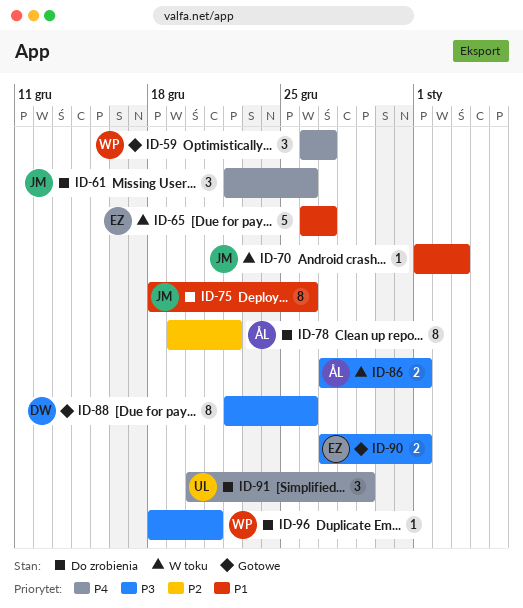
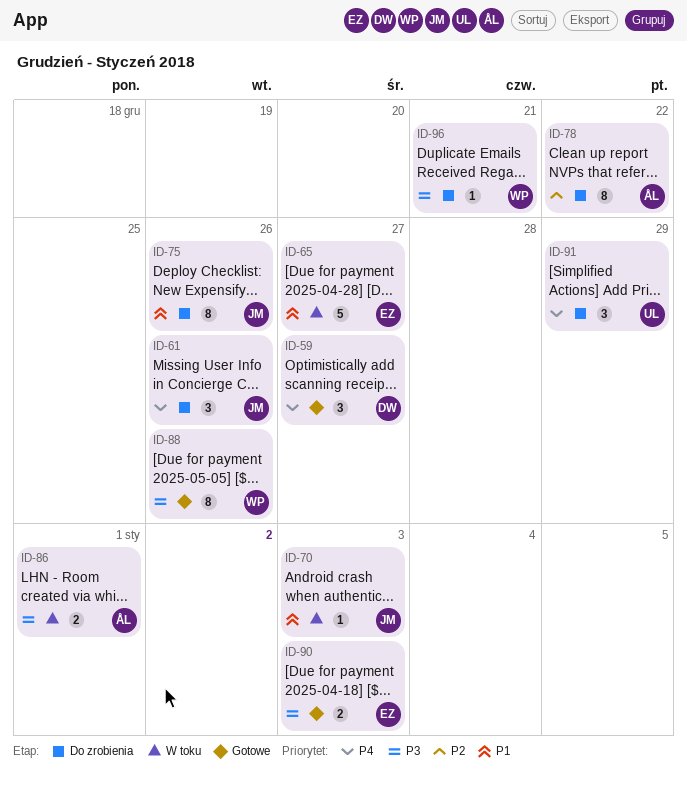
ID-59, owner: WP -> DW
ID-88, owner: DW -> WP
ID-90, due: Jan 1 -> Jan 3

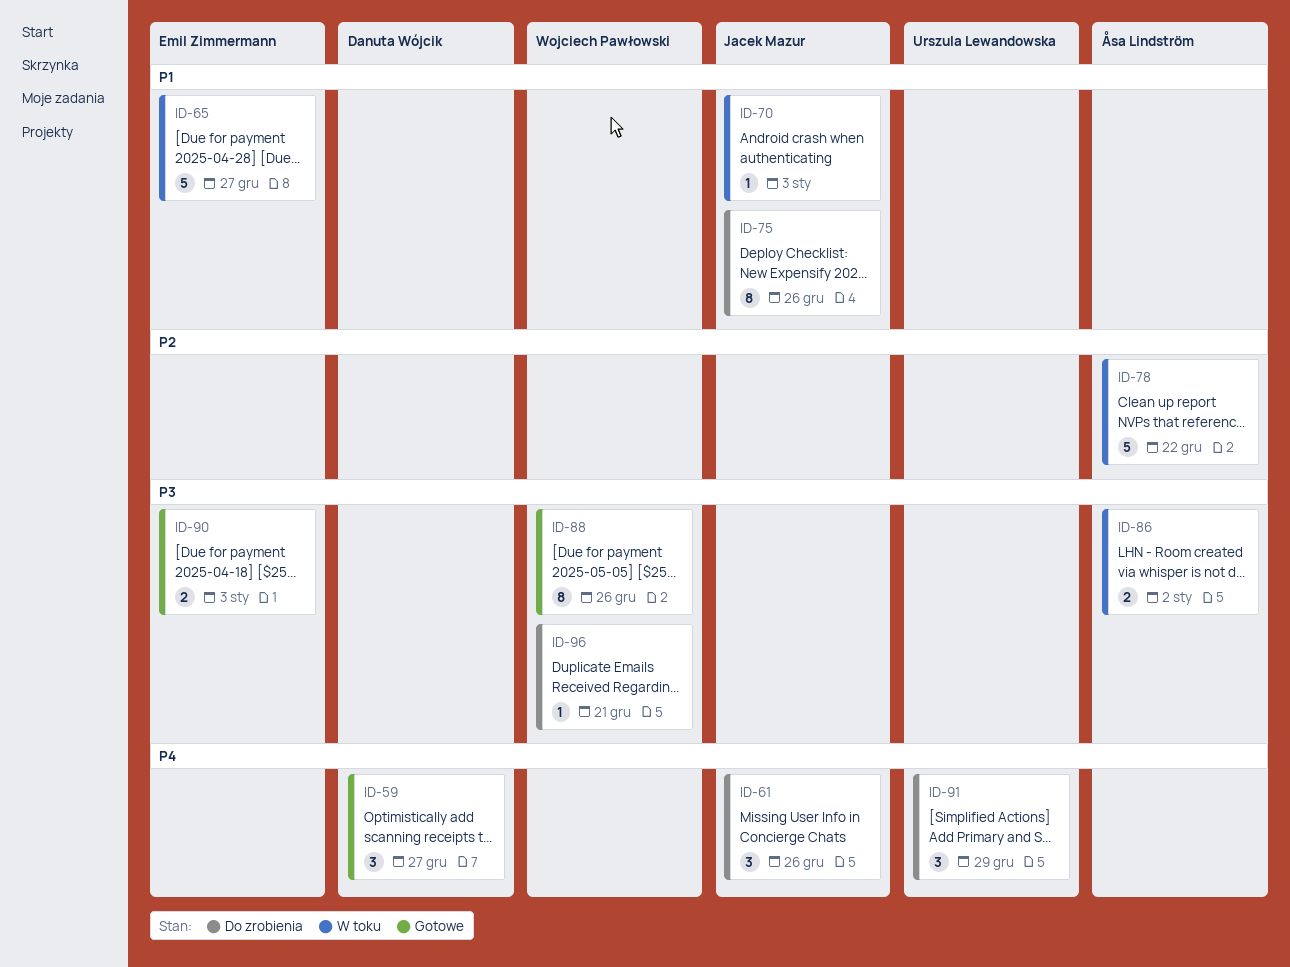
ID-78, status: Do zrobienia -> W toku
ID-78, estimate: 8 -> 5
ID-86, due: Jan 1 -> Jan 2

